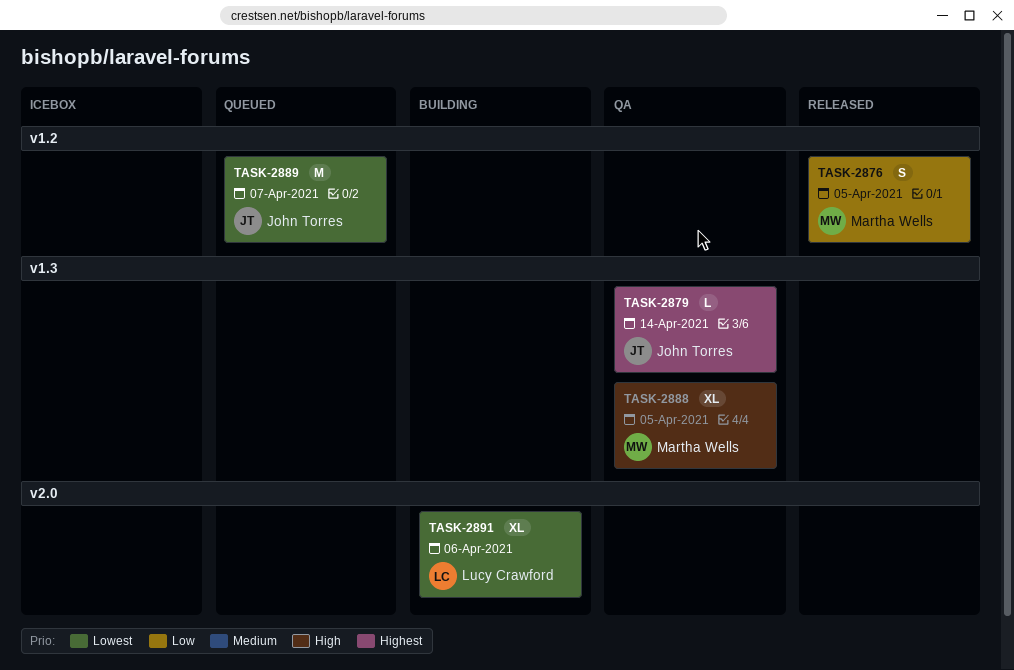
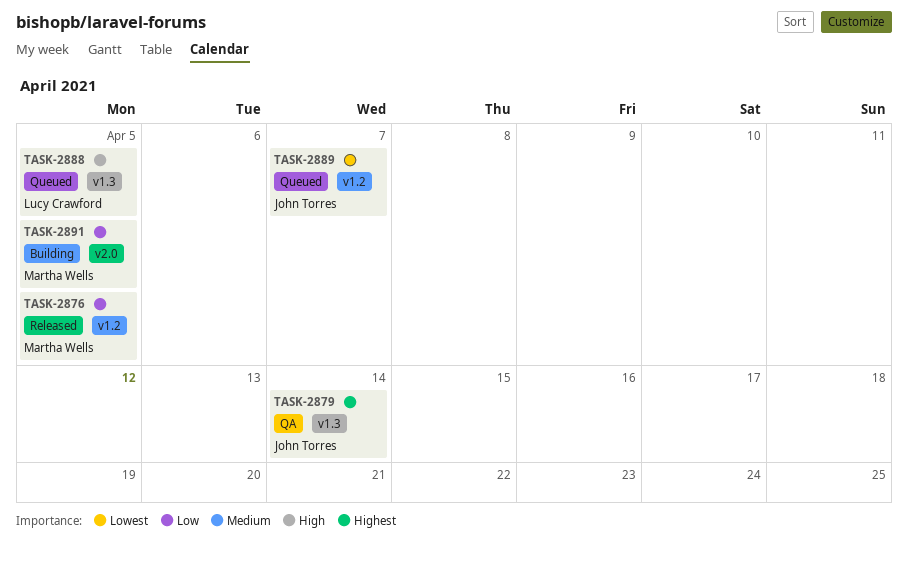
TASK-2888, status: QA -> Queued
TASK-2888, owner: Martha Wells -> Lucy Crawford
TASK-2891, owner: Lucy Crawford -> Martha Wells
TASK-2891, priority: Lowest -> Low
TASK-2891, due: Apr 6 -> Apr 5

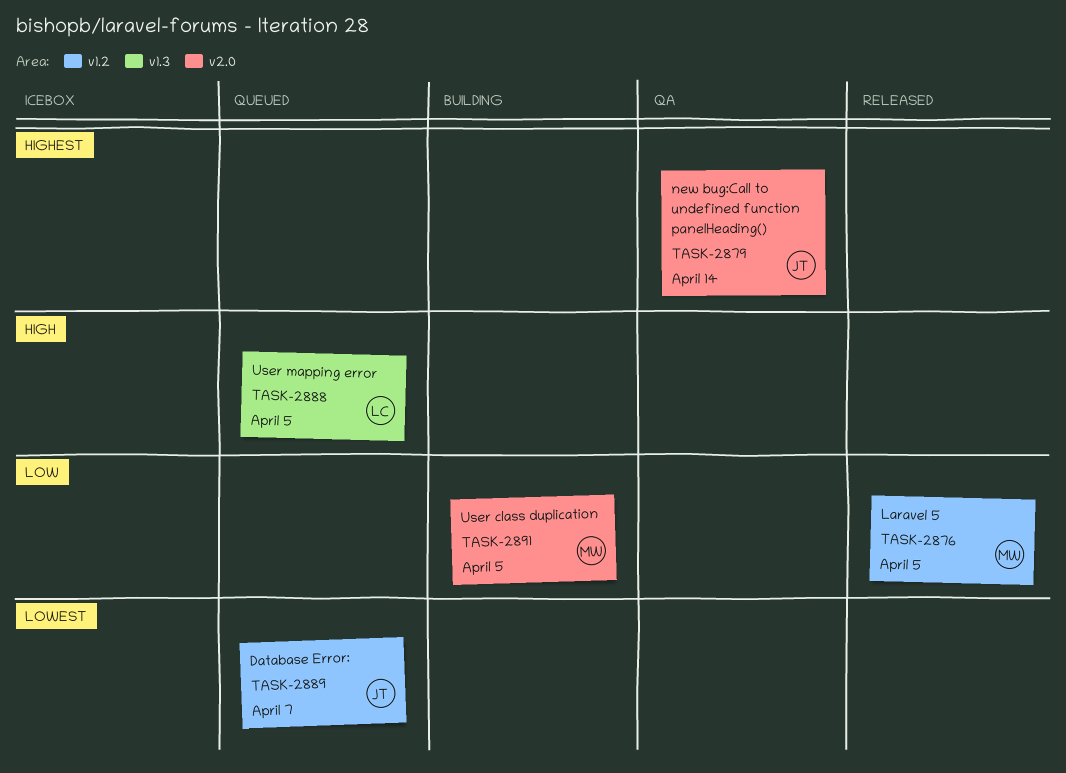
TASK-2879, label: v1.3 -> v2.0

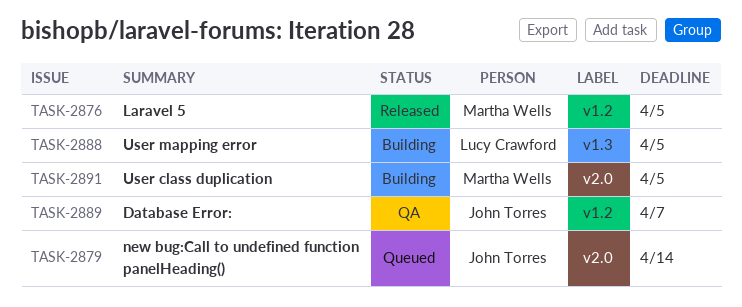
TASK-2879, status: QA -> Queued
TASK-2888, status: Queued -> Building
TASK-2889, status: Queued -> QA

